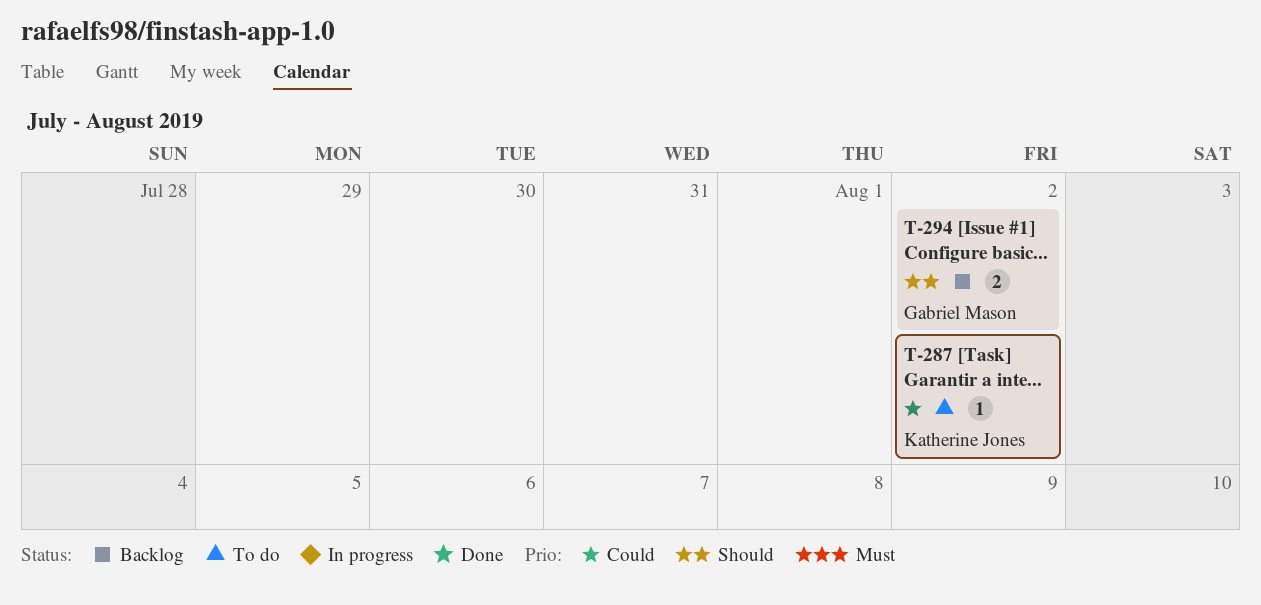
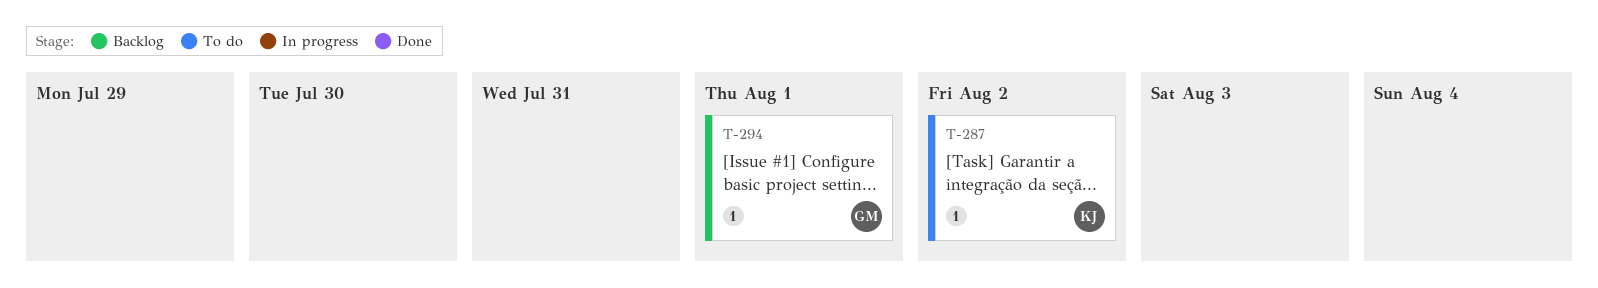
T-294, estimate: 2 -> 1
T-294, due: Aug 2 -> Aug 1

